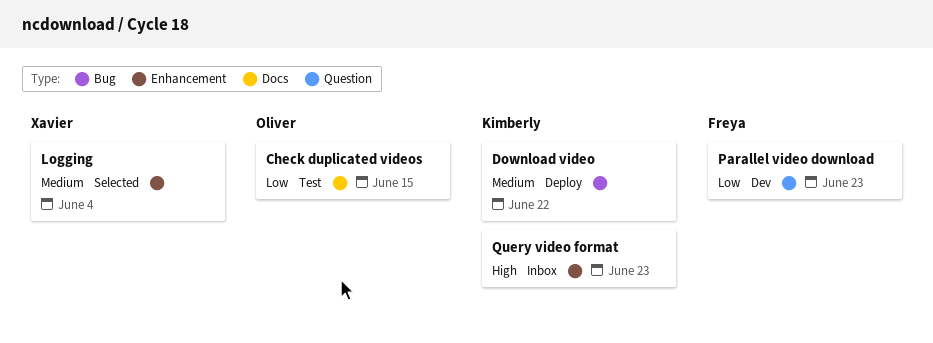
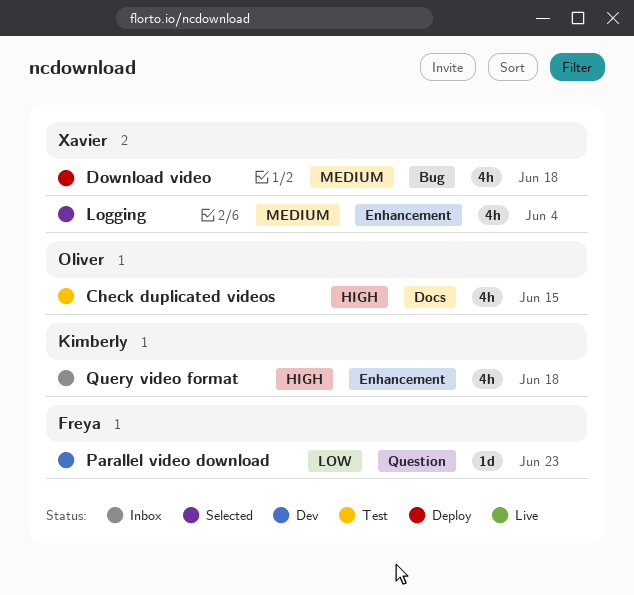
Check duplicated videos, priority: Low -> High
Download video, owner: Kimberly -> Xavier
Download video, due: Jun 22 -> Jun 18
Query video format, due: Jun 23 -> Jun 18

